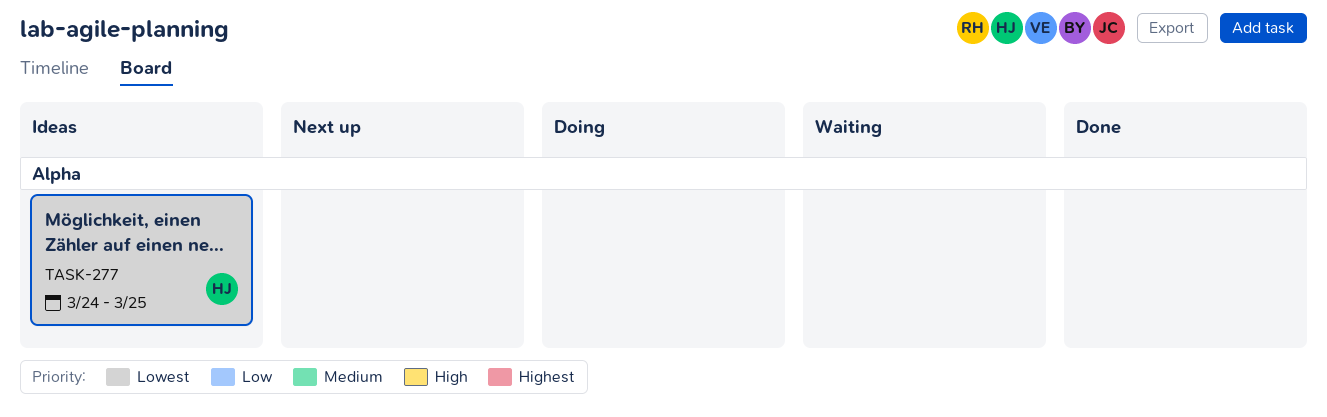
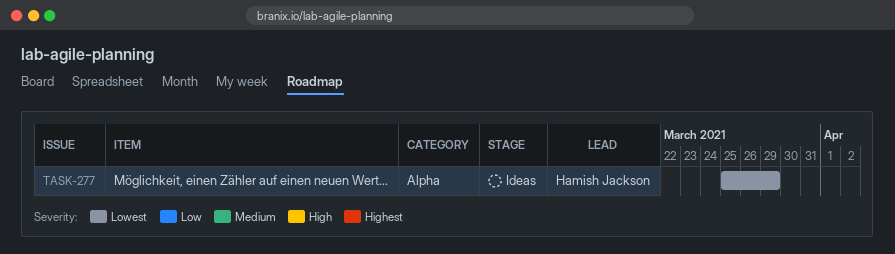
TASK-277, start: Mar 24 -> Mar 25
TASK-277, due: Mar 25 -> Mar 29

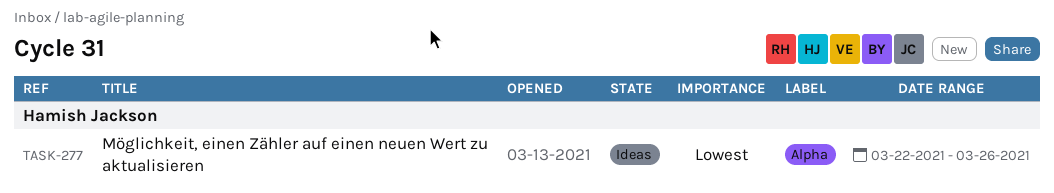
TASK-277, start: Mar 25 -> Mar 22
TASK-277, due: Mar 29 -> Mar 26

